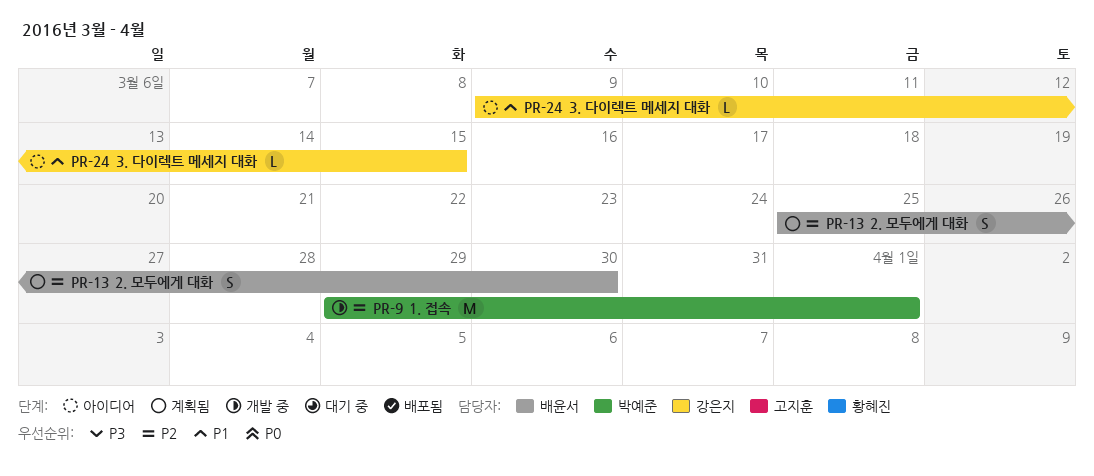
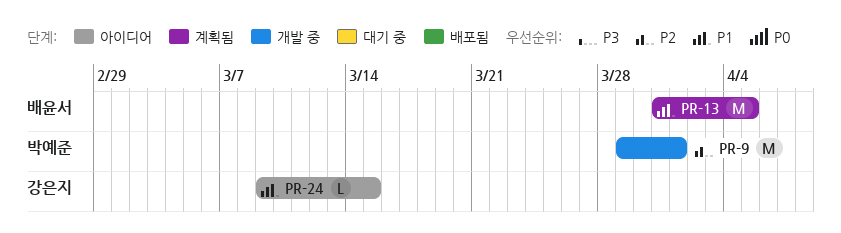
PR-13, priority: P2 -> P1
PR-13, estimate: S -> M
PR-13, start: Mar 25 -> Mar 31
PR-13, due: Mar 30 -> Apr 5

